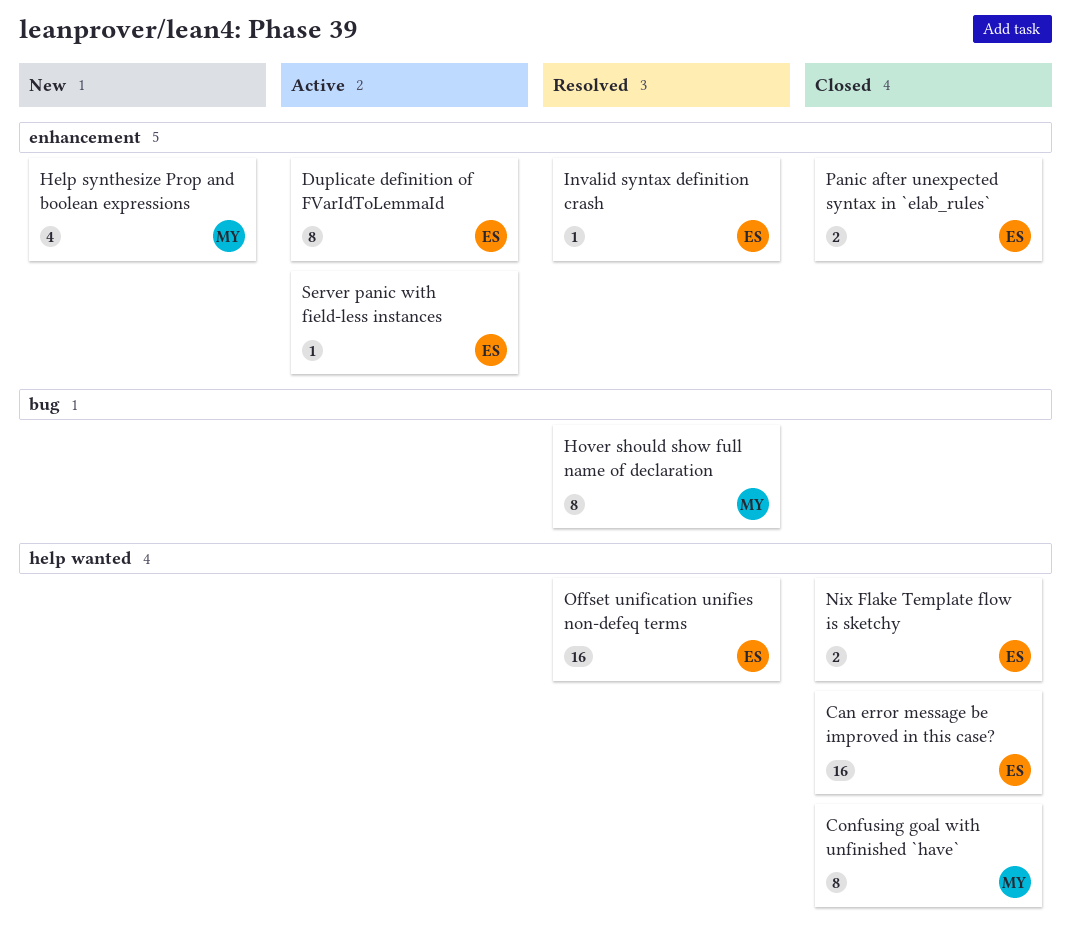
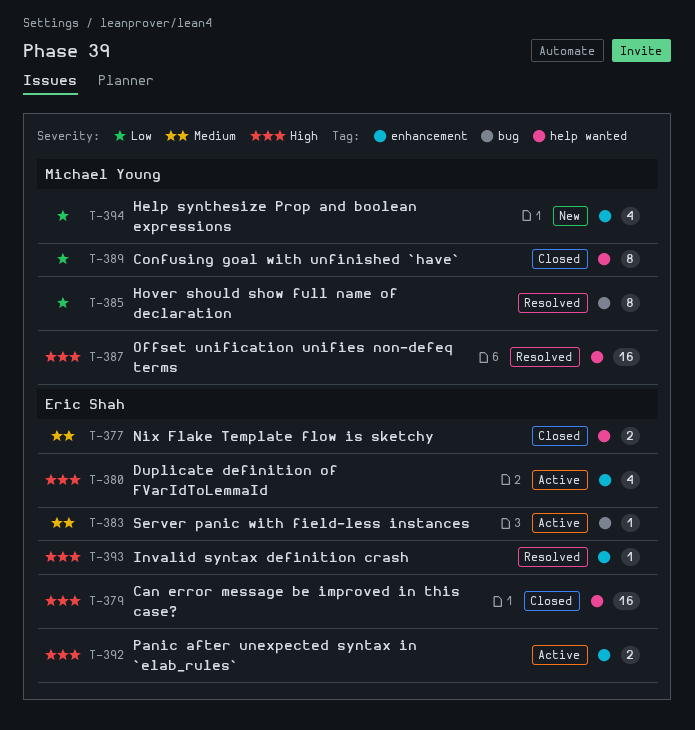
Duplicate definition of FVarIdToLemmaId, estimate: 8 -> 4
Offset unification unifies non-defeq terms, owner: Eric Shah -> Michael Young
Panic after unexpected syntax in `elab_rules`, status: Closed -> Active
Server panic with field-less instances, label: enhancement -> bug

